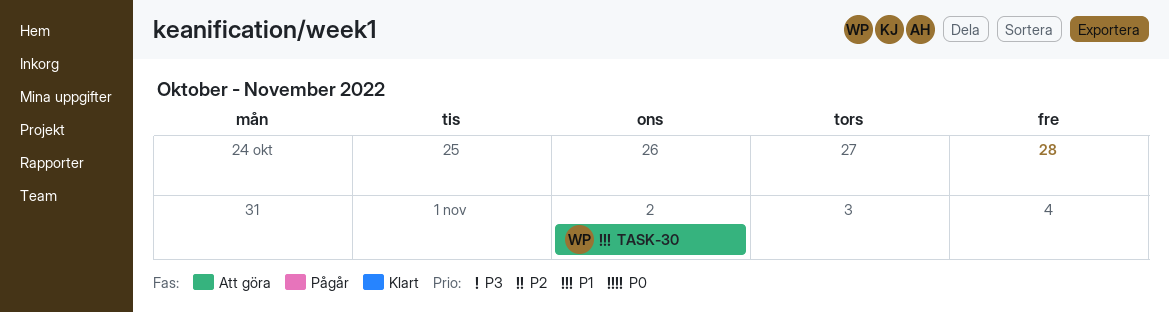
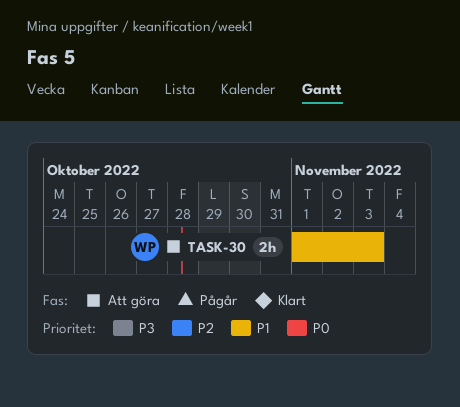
TASK-30, start: Nov 2 -> Nov 1
TASK-30, due: Nov 2 -> Nov 3

